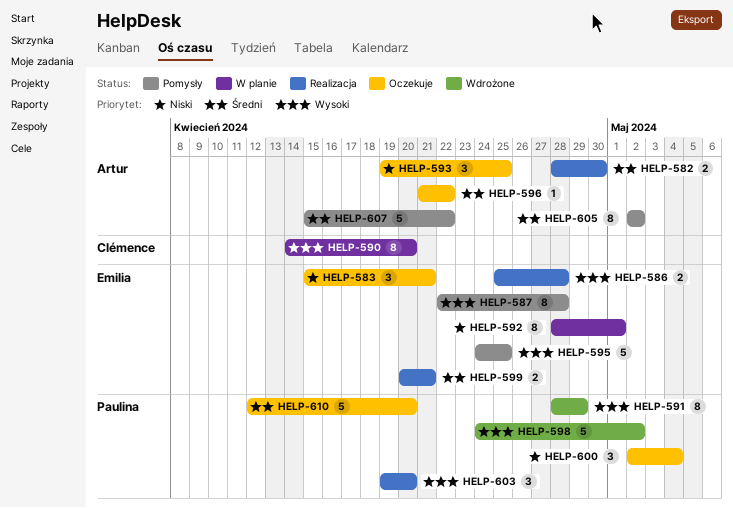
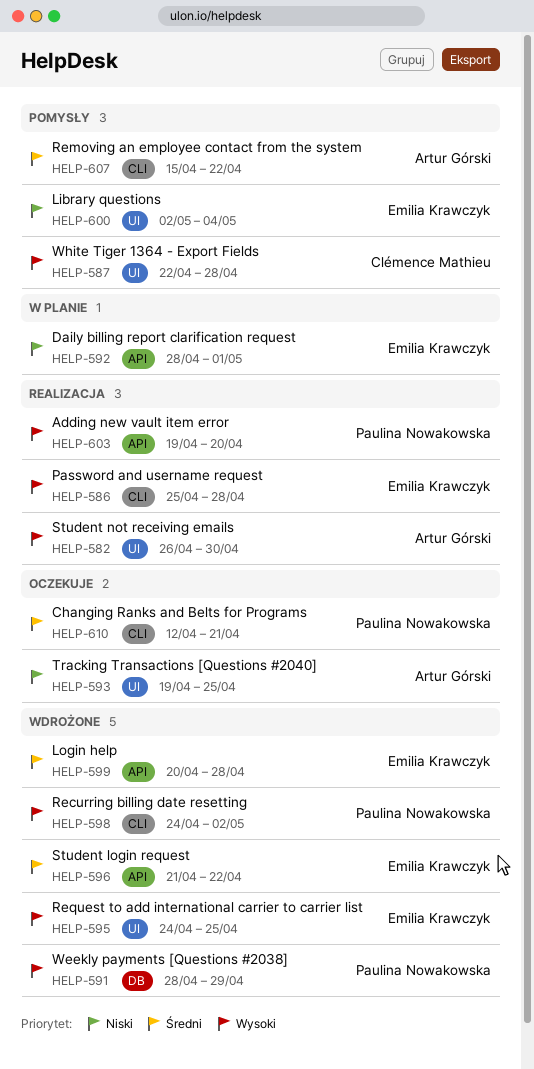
HELP-582, priority: Średni -> Wysoki
HELP-582, start: Apr 28 -> Apr 26
HELP-583: present -> none
HELP-587, owner: Emilia Krawczyk -> Clémence Mathieu
HELP-590: present -> none
HELP-595, status: Pomysły -> Wdrożone
HELP-596, status: Oczekuje -> Wdrożone
HELP-596, owner: Artur Górski -> Emilia Krawczyk
HELP-599, status: Realizacja -> Wdrożone
HELP-599, due: Apr 21 -> Apr 28
HELP-600, status: Oczekuje -> Pomysły
HELP-600, owner: Paulina Nowakowska -> Emilia Krawczyk
HELP-605: present -> none
HELP-610, due: Apr 20 -> Apr 21

